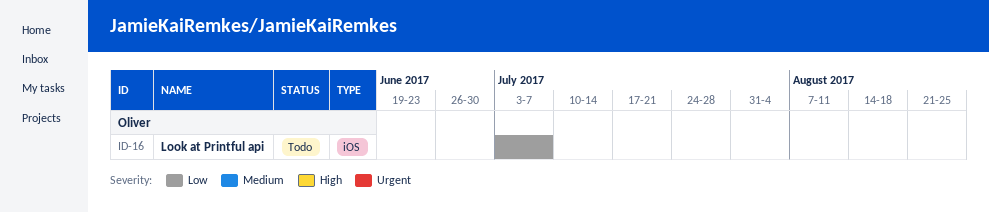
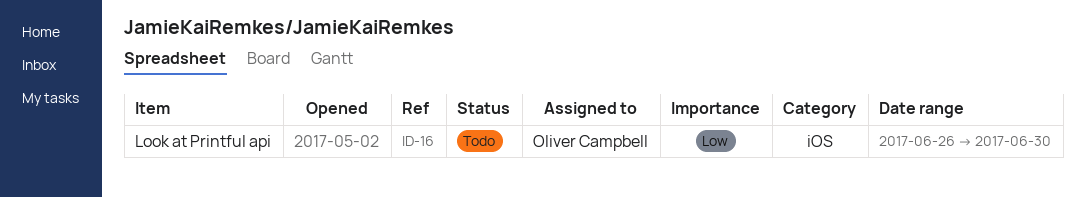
ID-16, start: Jul 3 -> Jun 26
ID-16, due: Jul 7 -> Jun 30

